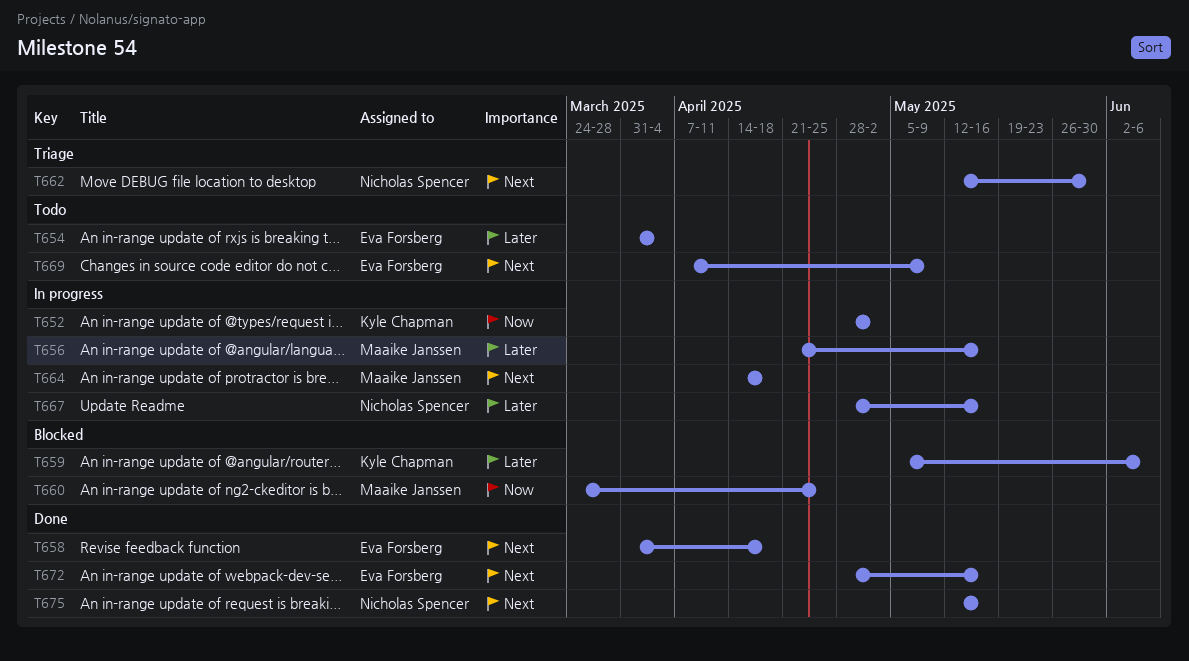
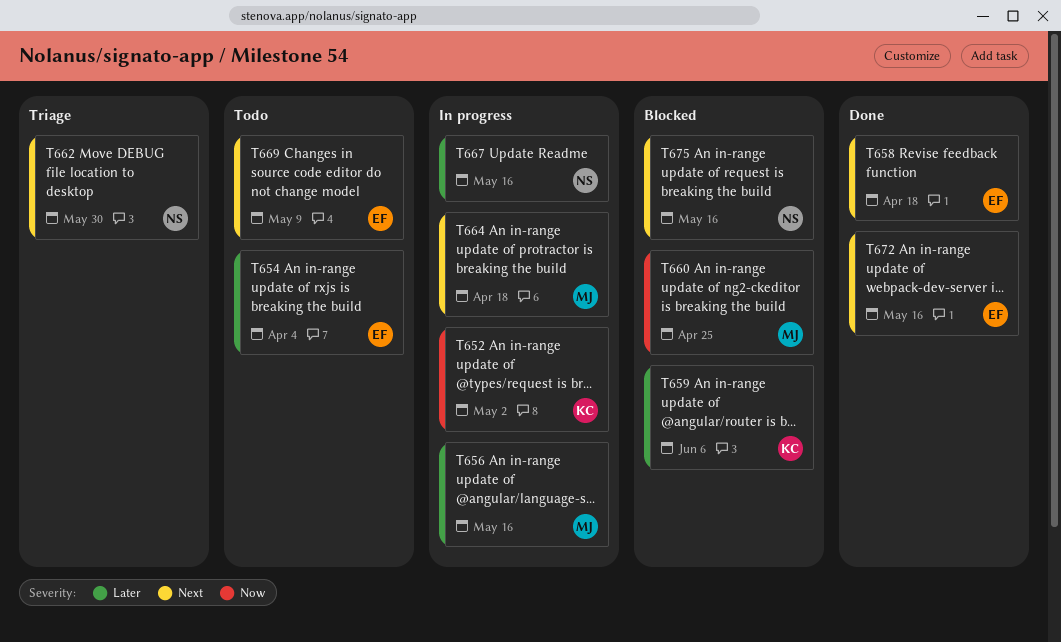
T675, status: Done -> Blocked

